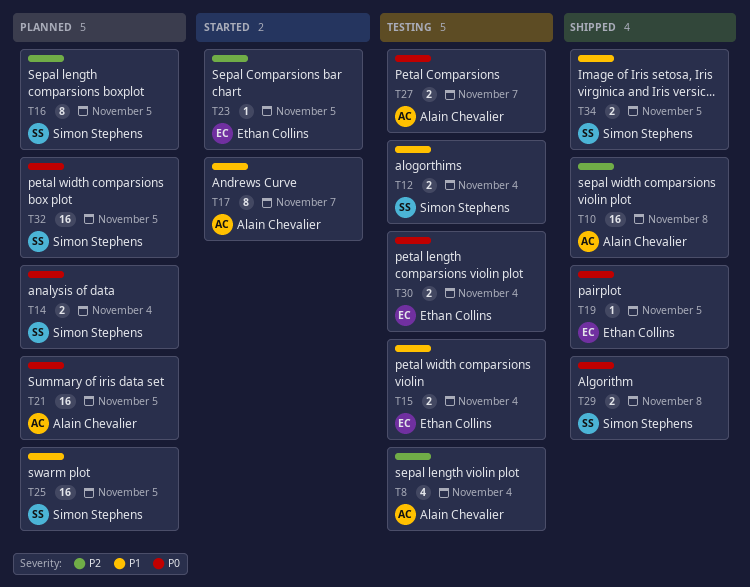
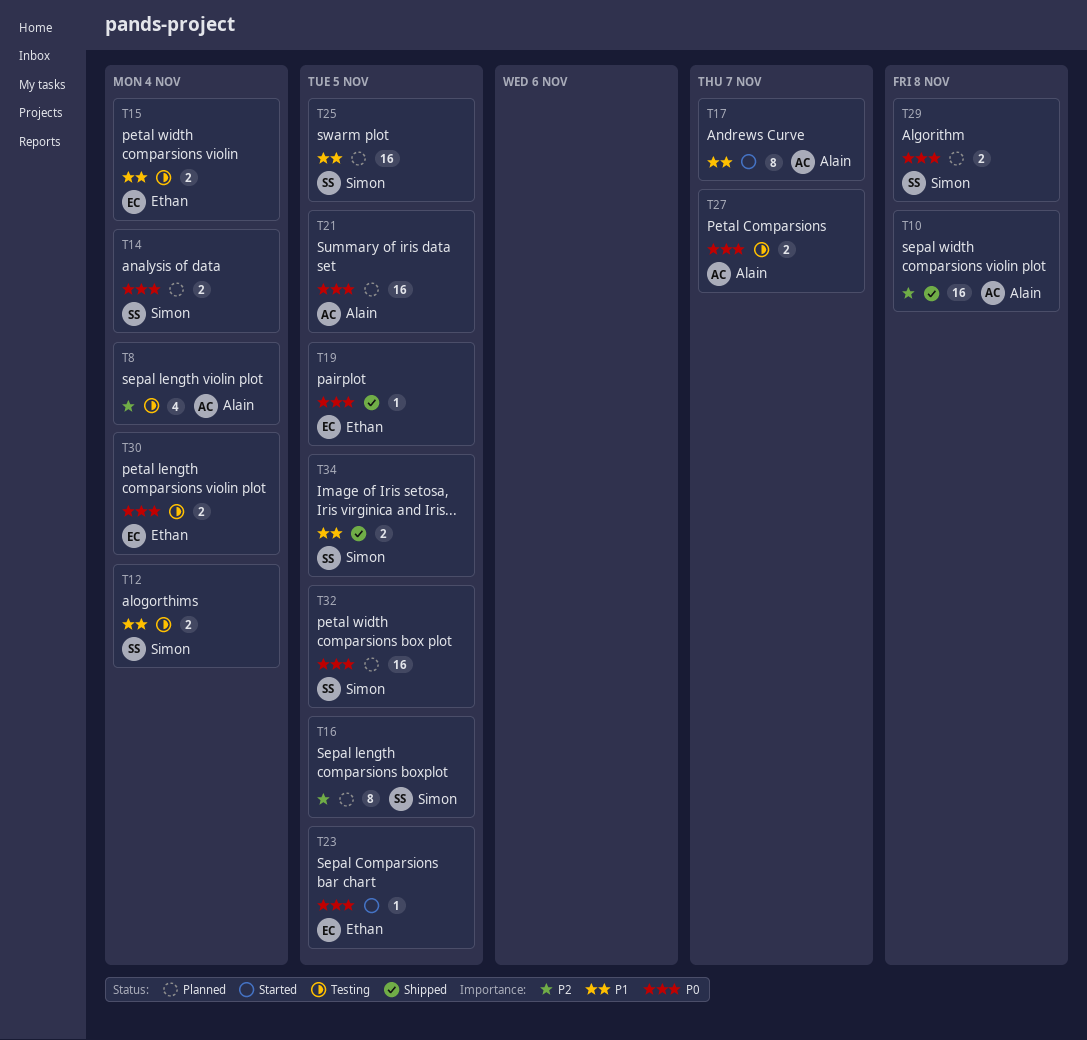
T23, priority: P2 -> P0
T29, status: Shipped -> Planned

